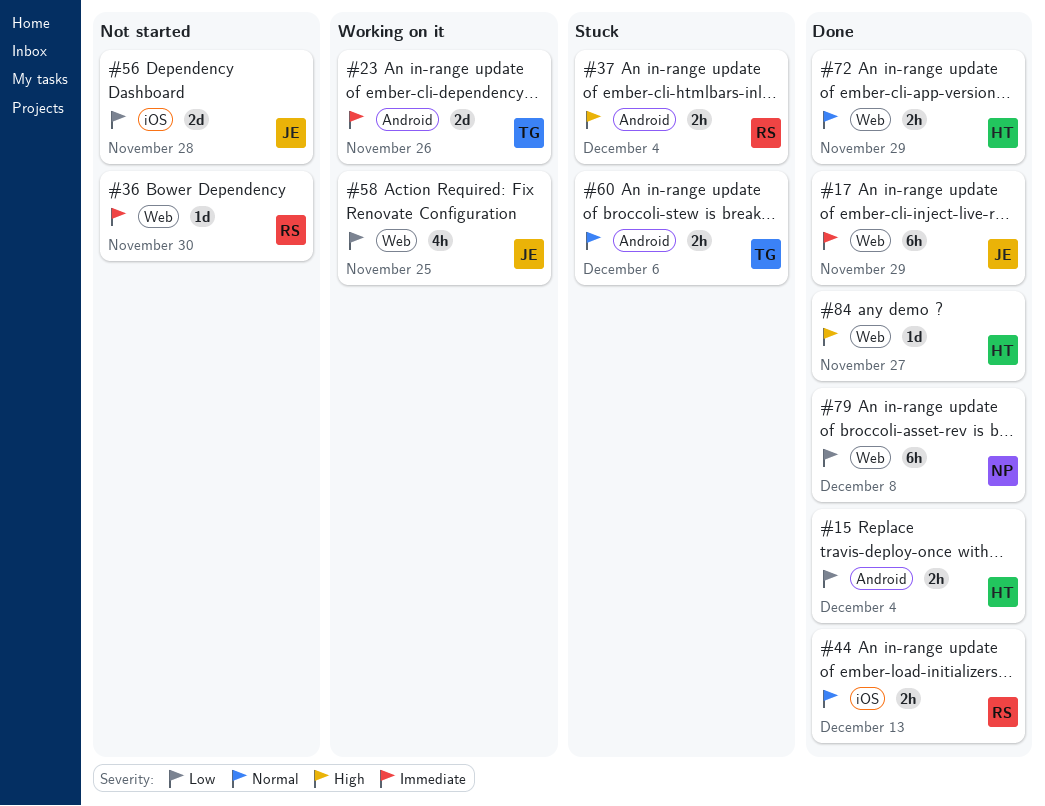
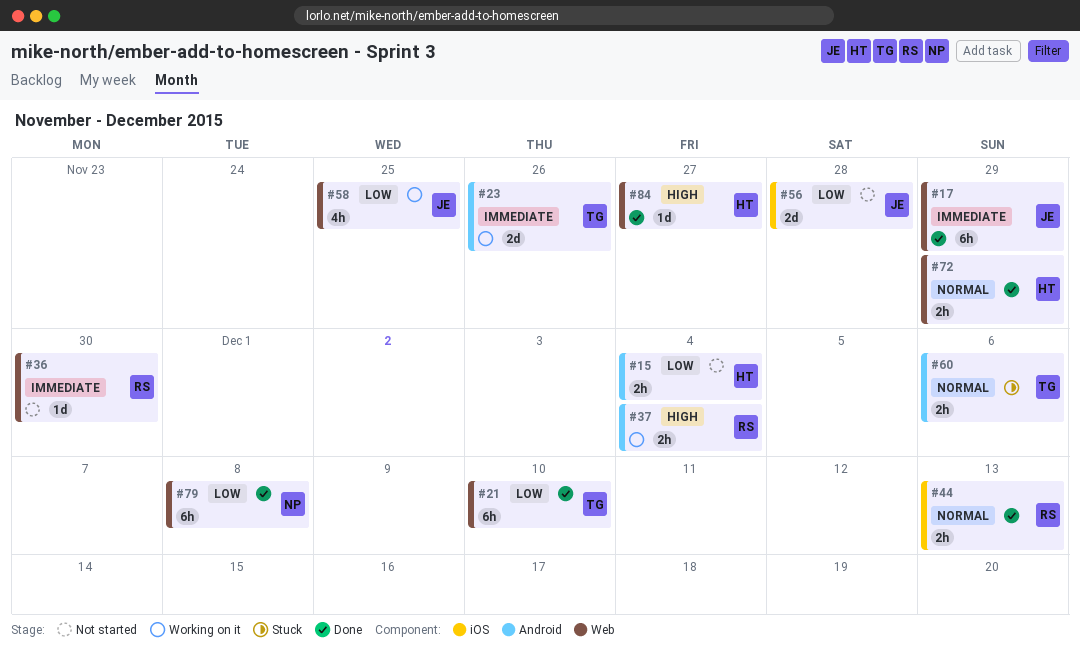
#15, status: Done -> Not started
#21: none -> present
#37, status: Stuck -> Working on it

